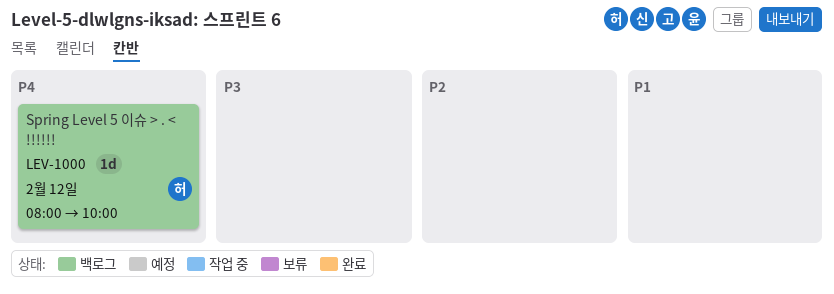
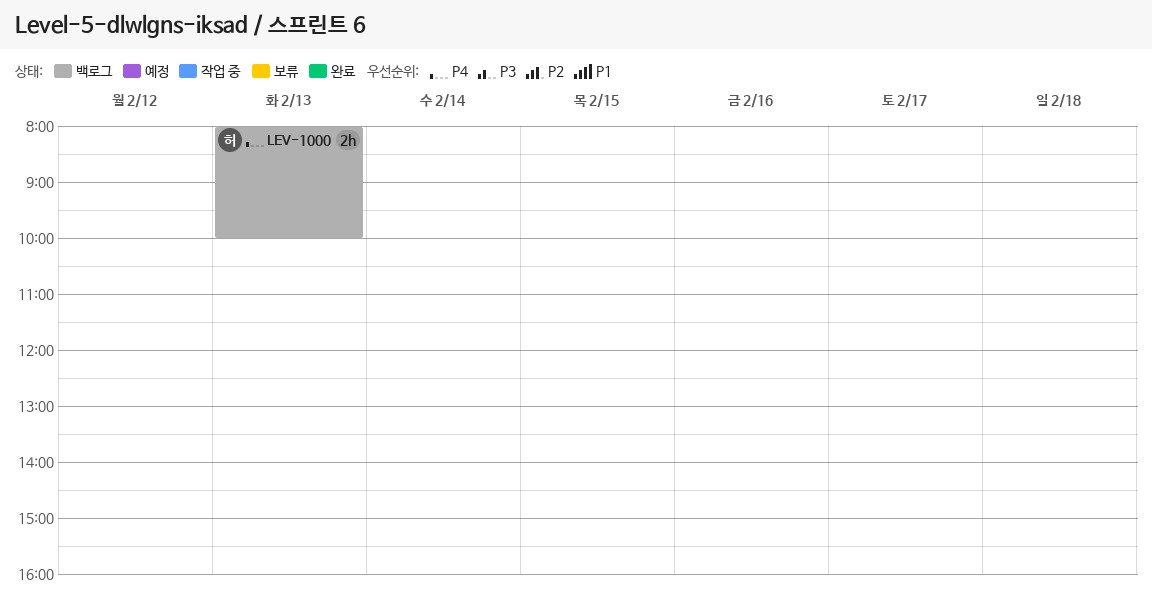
LEV-1000, estimate: 1d -> 2h
LEV-1000, day: Feb 12 -> Feb 13

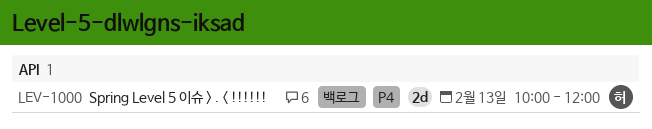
LEV-1000, estimate: 2h -> 2d
LEV-1000, begins: 08:00 -> 10:00
LEV-1000, ends: 10:00 -> 12:00

